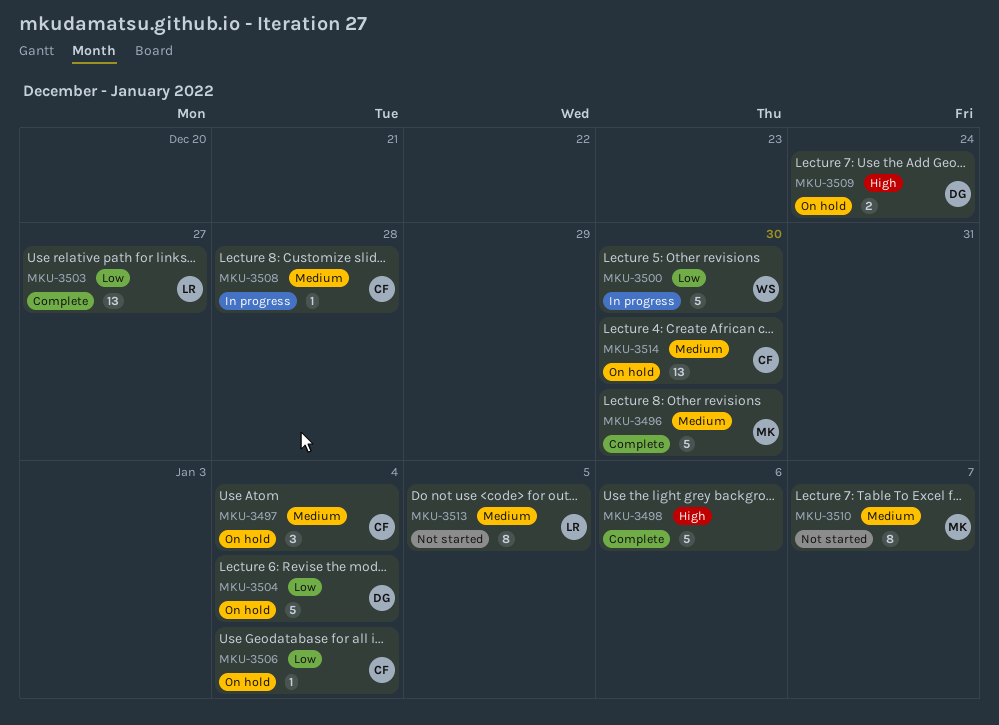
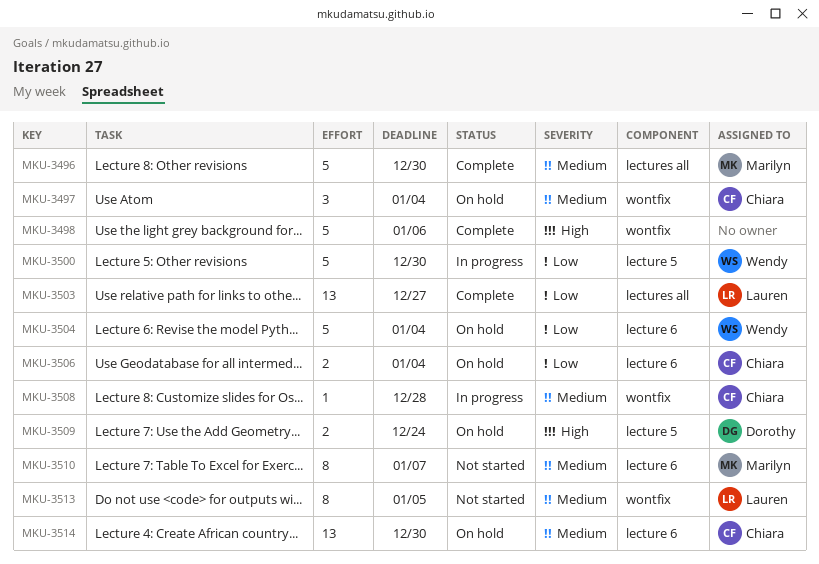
MKU-3504, owner: Dorothy -> Wendy
MKU-3506, estimate: 1 -> 2

